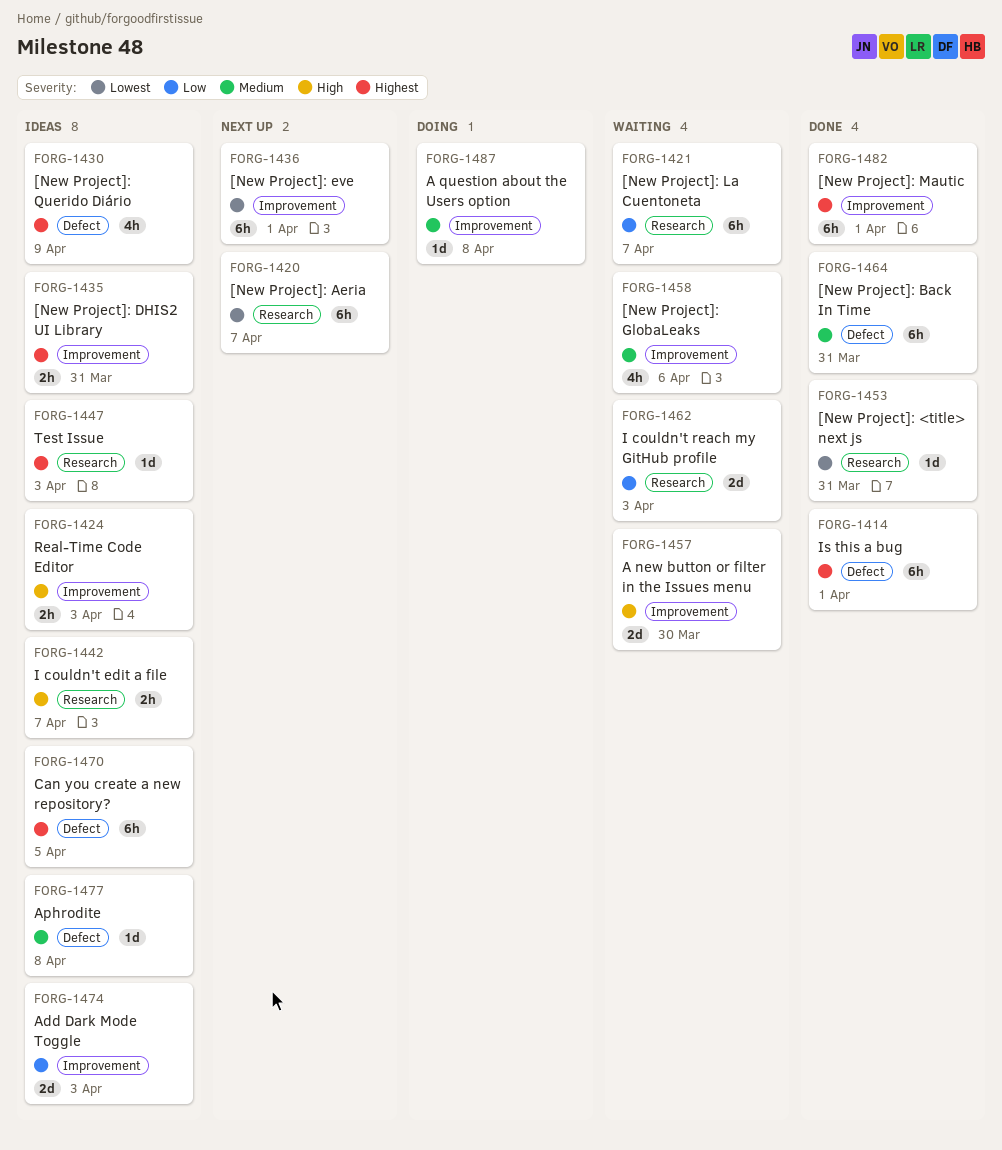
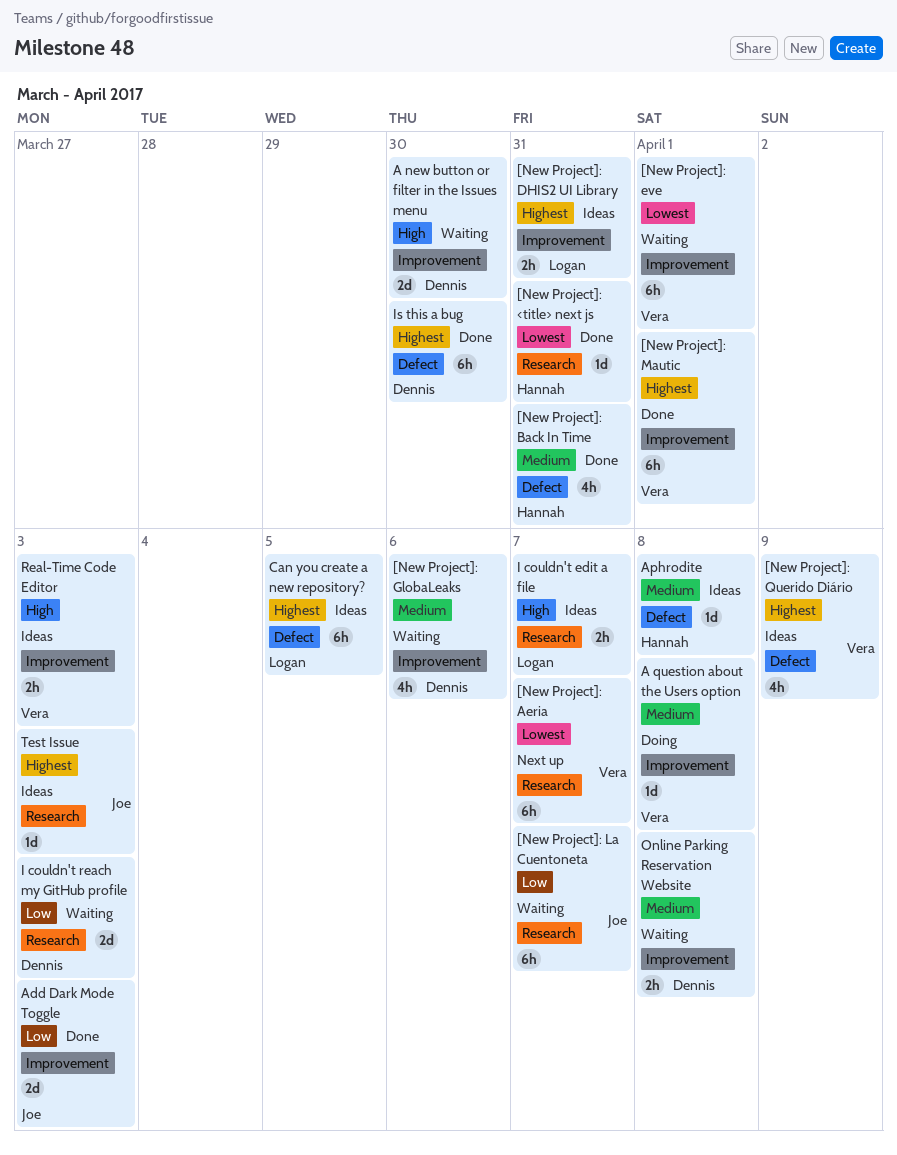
[New Project]: Back In Time, estimate: 6h -> 4h
[New Project]: eve, status: Next up -> Waiting
Add Dark Mode Toggle, status: Ideas -> Done
Is this a bug, due: Apr 1 -> Mar 30
Online Parking Reservation Website: none -> present

